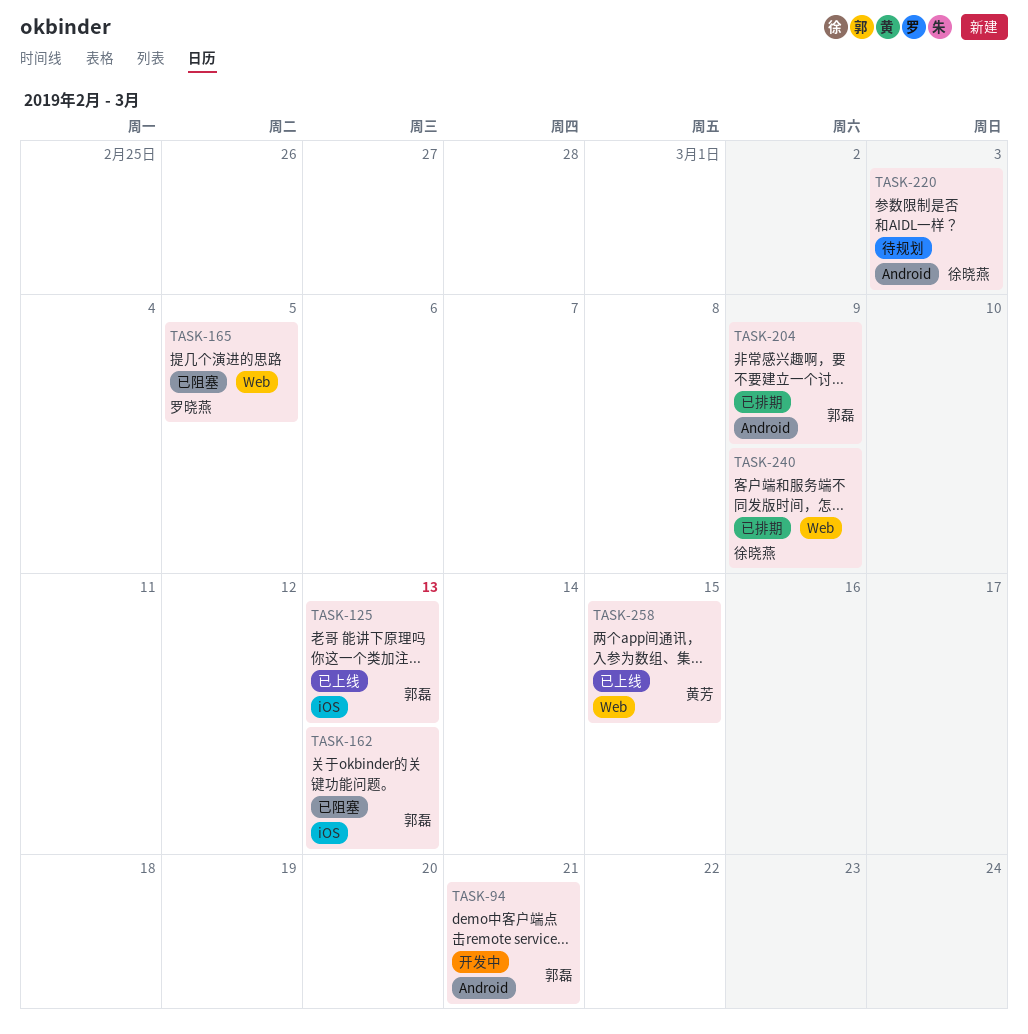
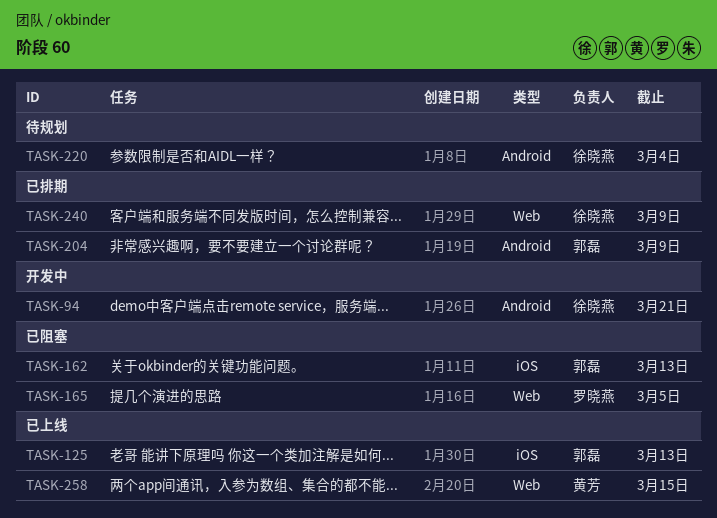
TASK-94, owner: 郭磊 -> 徐晓燕
TASK-220, due: Mar 3 -> Mar 4

